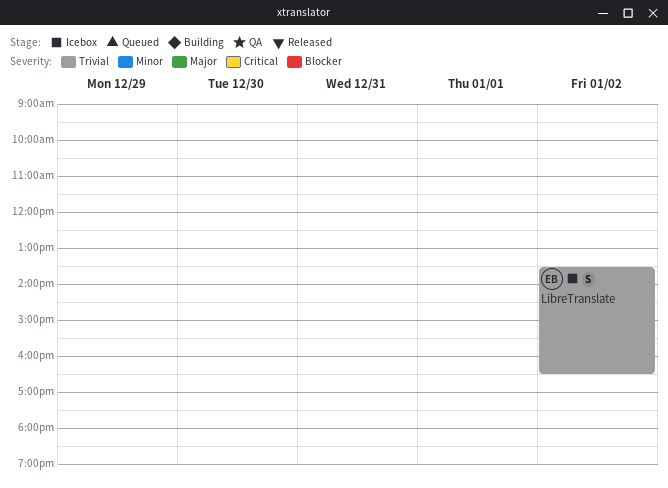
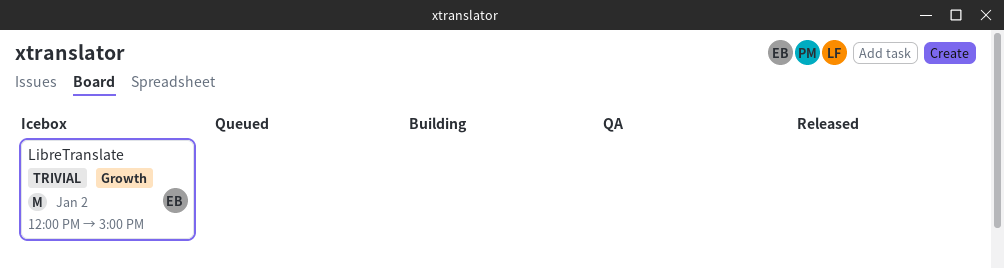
LibreTranslate, estimate: S -> M
LibreTranslate, begins: 13:30 -> 12:00
LibreTranslate, ends: 16:30 -> 15:00

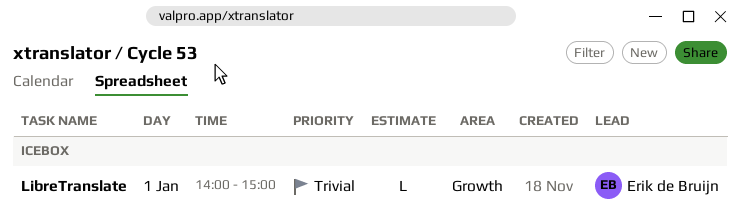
LibreTranslate, estimate: M -> L
LibreTranslate, day: Jan 2 -> Jan 1
LibreTranslate, begins: 12:00 -> 14:00

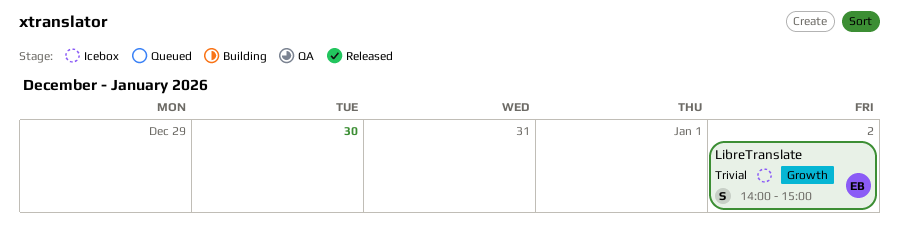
LibreTranslate, estimate: L -> S
LibreTranslate, day: Jan 1 -> Jan 2

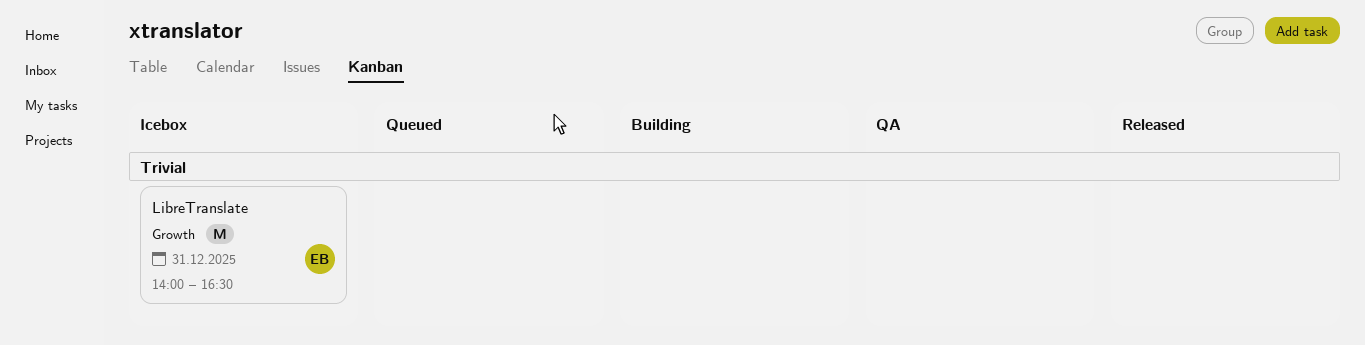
LibreTranslate, estimate: S -> M
LibreTranslate, day: Jan 2 -> Dec 31
LibreTranslate, ends: 15:00 -> 16:30

